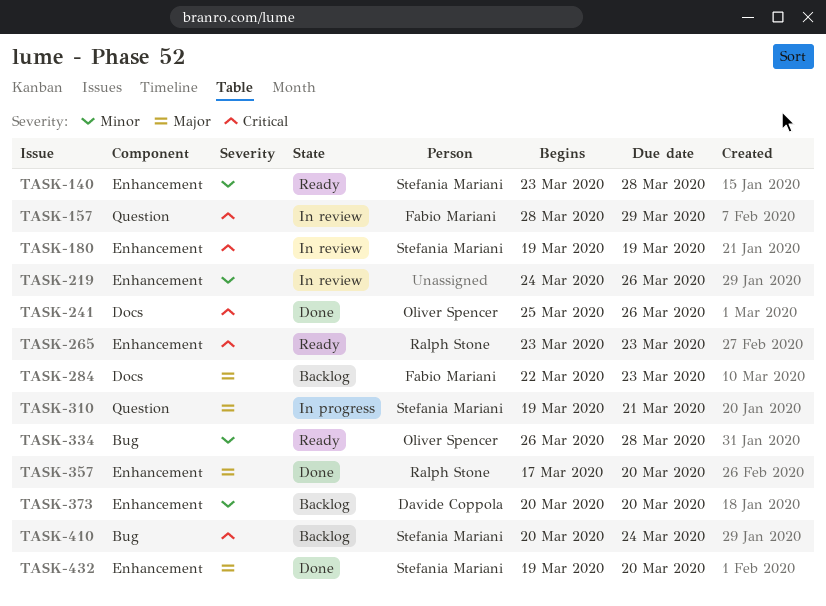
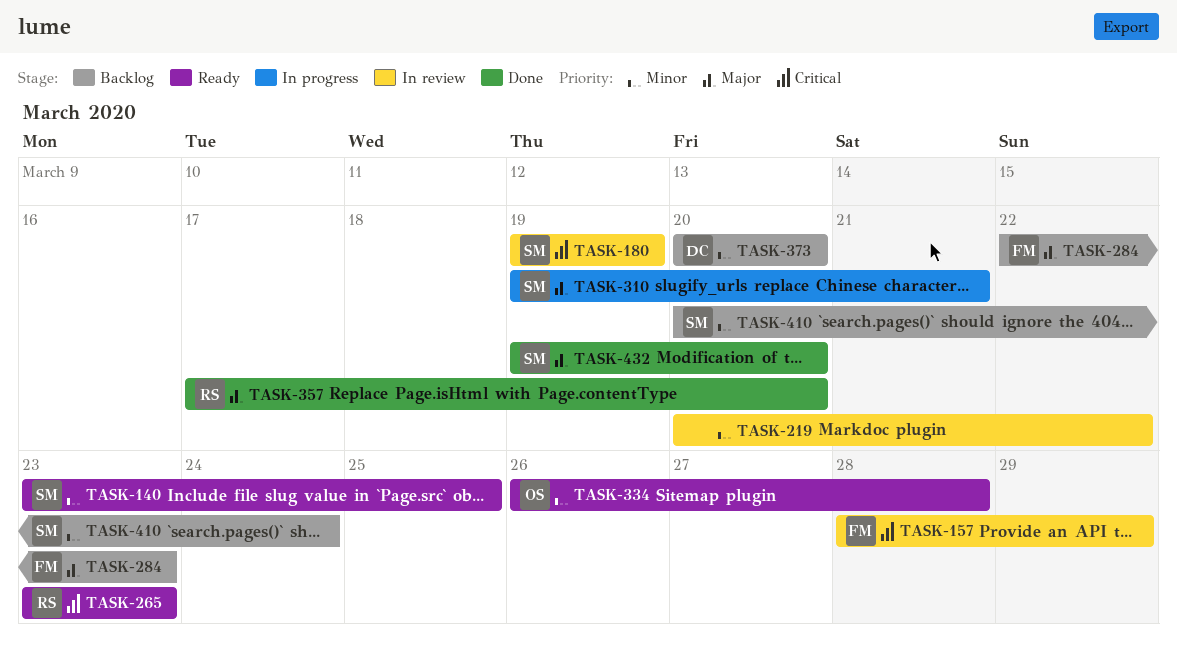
TASK-140, due: Mar 28 -> Mar 25
TASK-219, start: Mar 24 -> Mar 20
TASK-219, due: Mar 26 -> Mar 22
TASK-241: present -> none
TASK-410, priority: Critical -> Minor

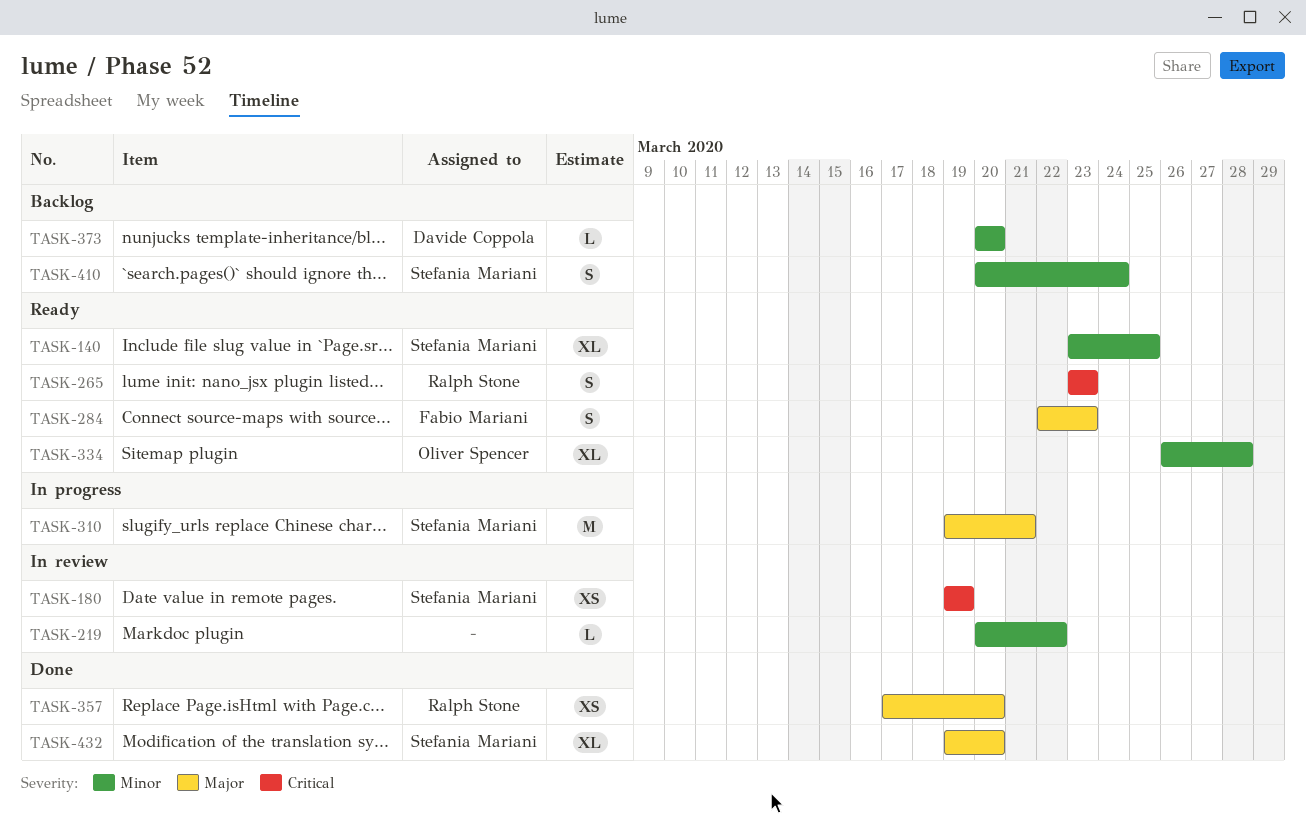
TASK-157: present -> none
TASK-284, status: Backlog -> Ready

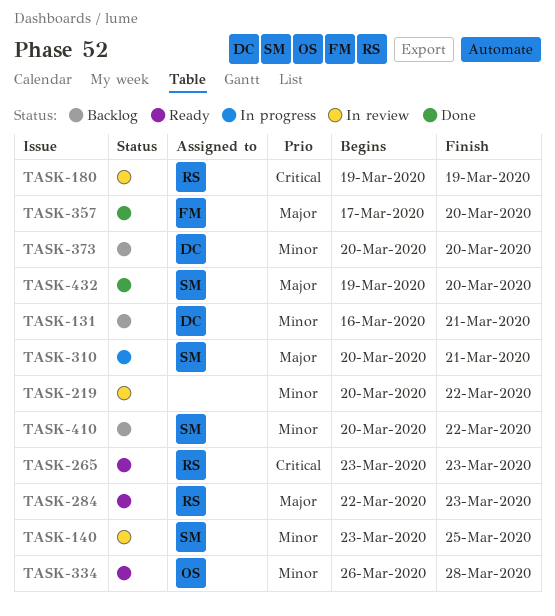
TASK-131: none -> present
TASK-140, status: Ready -> In review
TASK-180, owner: Stefania Mariani -> Ralph Stone
TASK-284, owner: Fabio Mariani -> Ralph Stone
TASK-310, start: Mar 19 -> Mar 20
TASK-357, owner: Ralph Stone -> Fabio Mariani
TASK-410, due: Mar 24 -> Mar 22

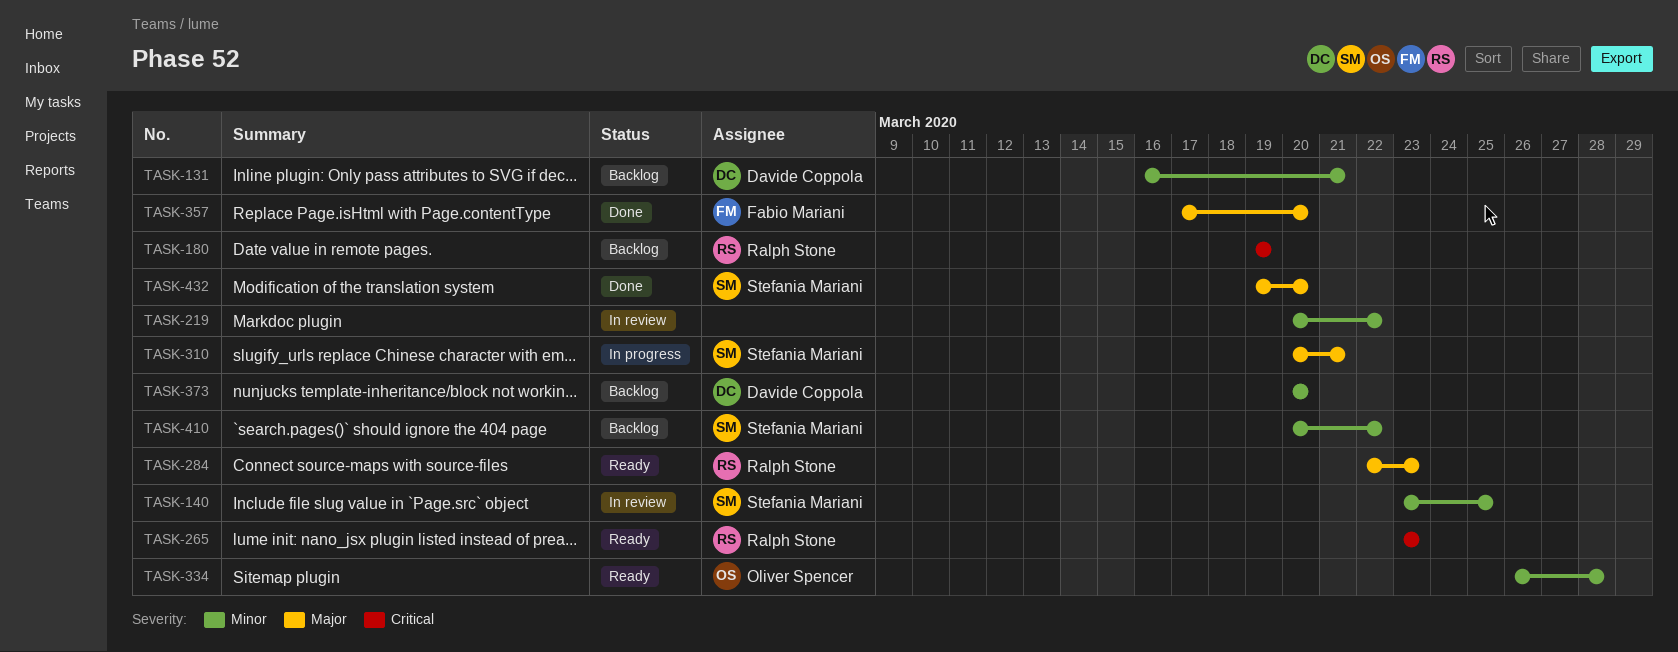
TASK-180, status: In review -> Backlog

